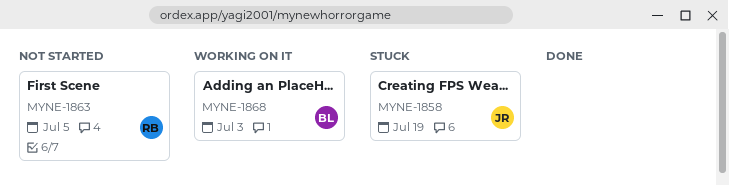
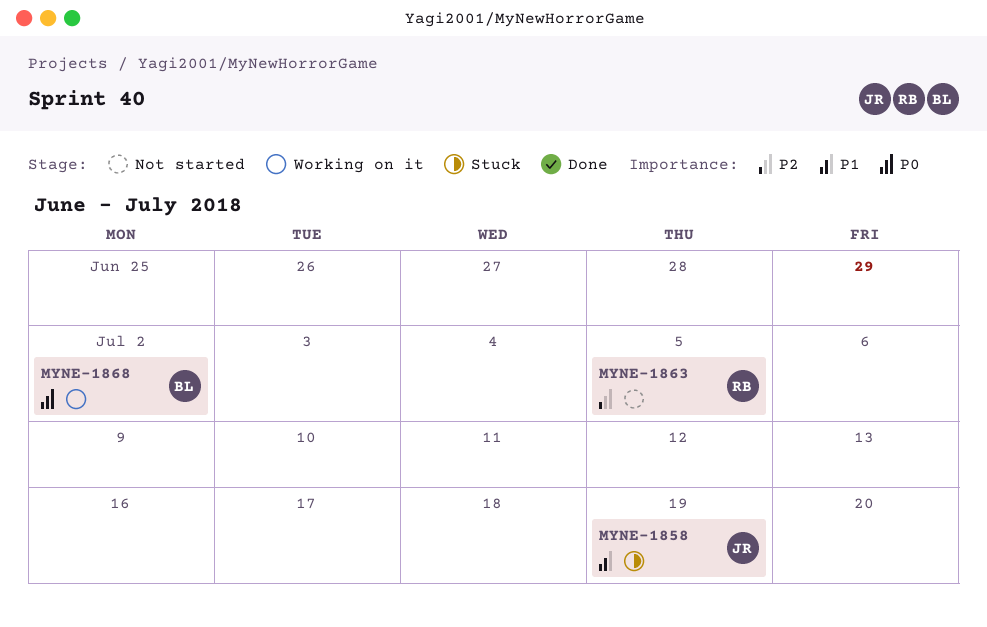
MYNE-1868, due: Jul 3 -> Jul 2

